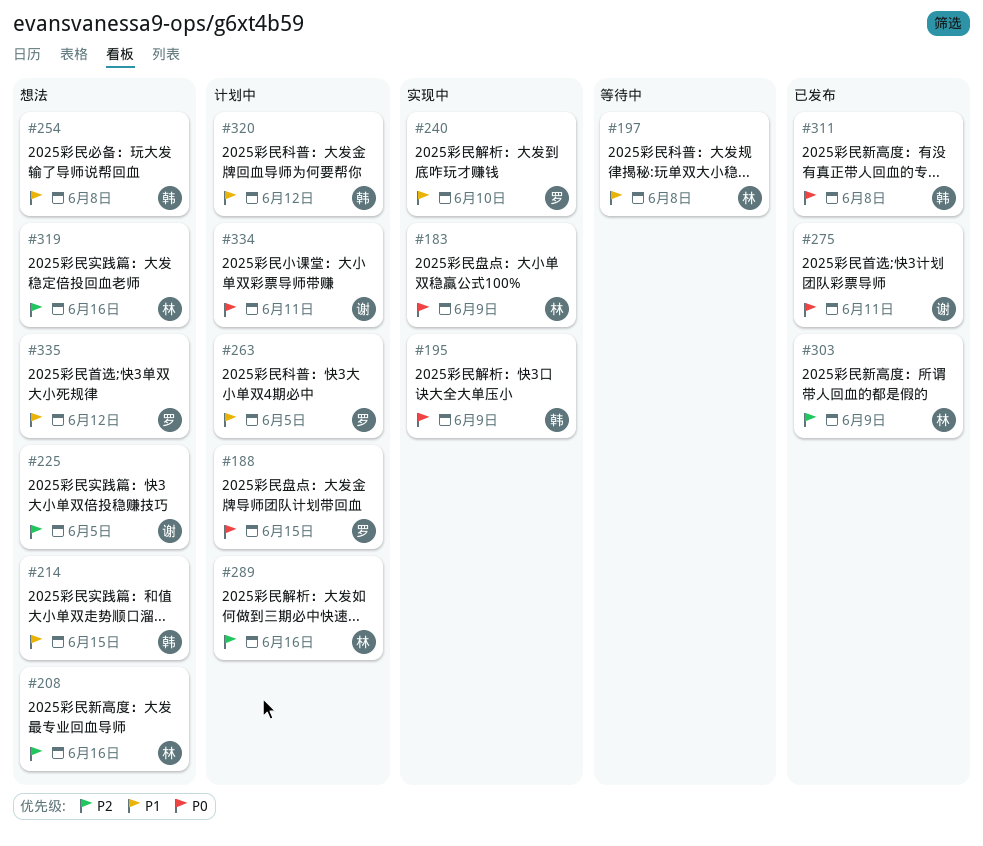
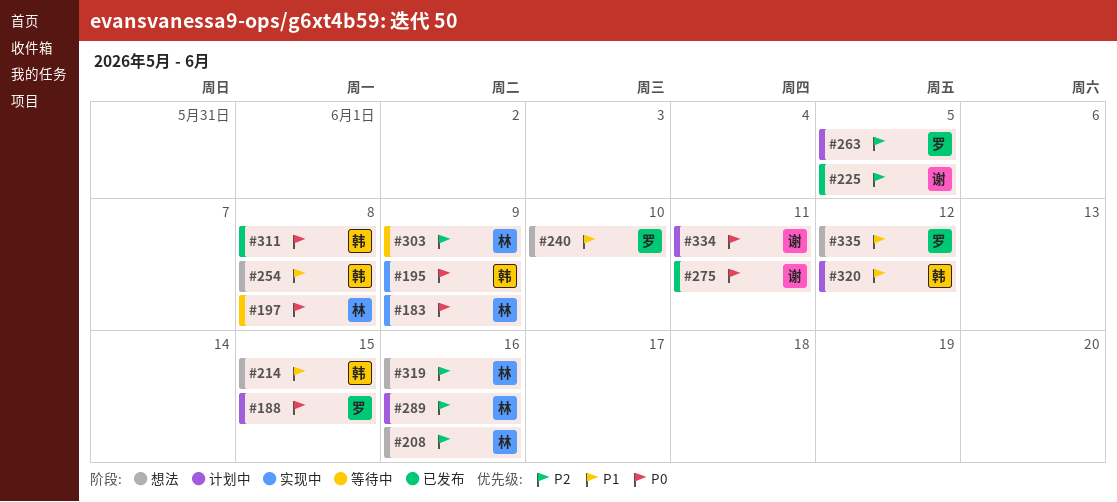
#197, priority: P1 -> P0
#225, status: 想法 -> 已发布
#240, status: 实现中 -> 想法
#263, priority: P1 -> P2
#303, status: 已发布 -> 等待中

